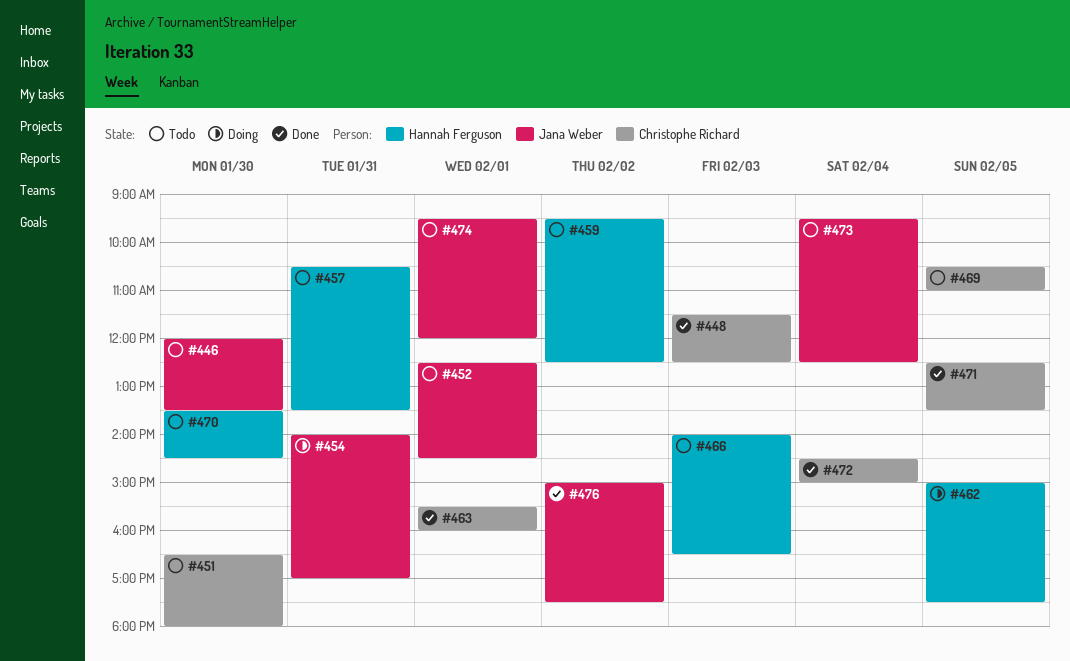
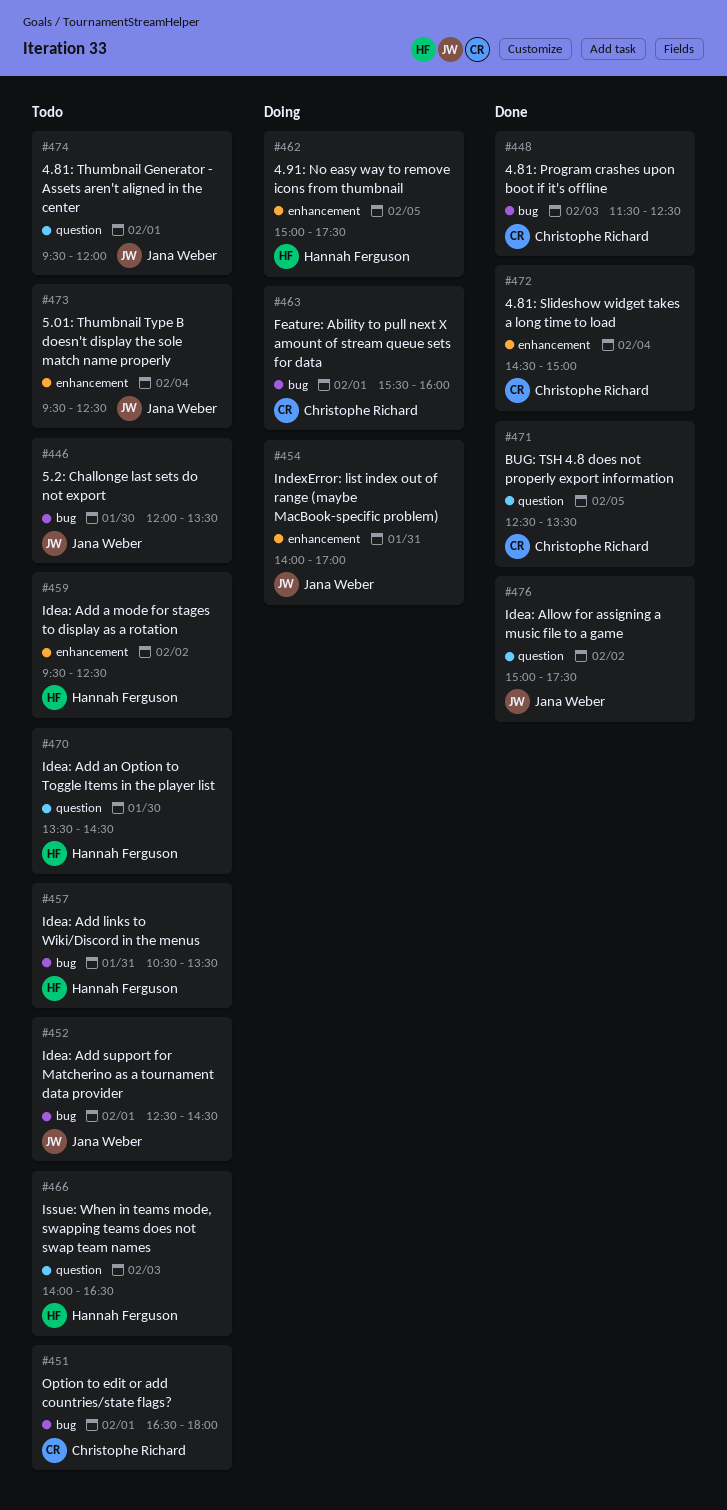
#451, day: Jan 30 -> Feb 1
#463, status: Done -> Doing
#469: present -> none

